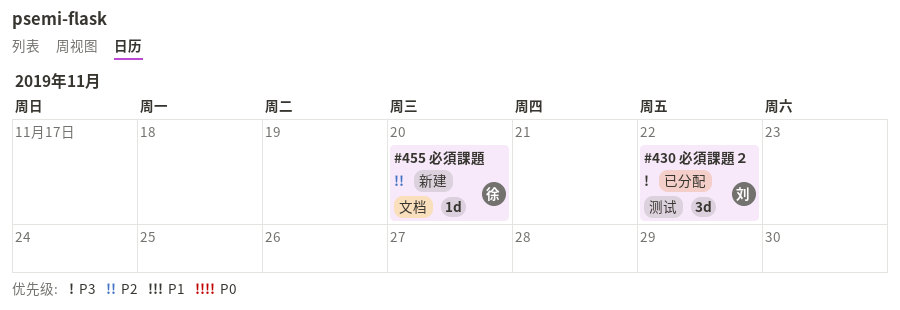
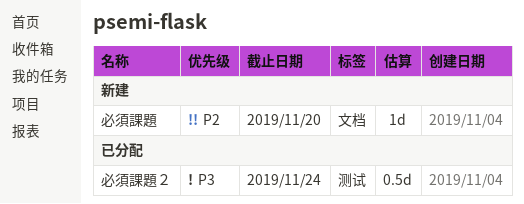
必須課題２, estimate: 3d -> 0.5d
必須課題２, due: Nov 22 -> Nov 24

